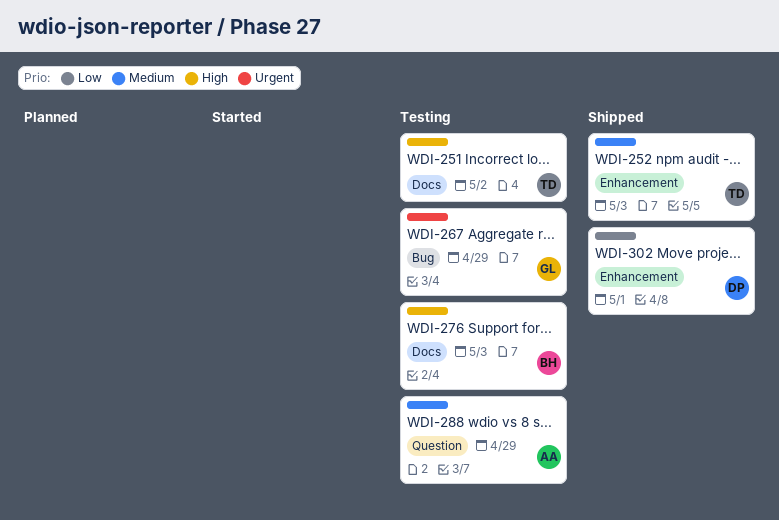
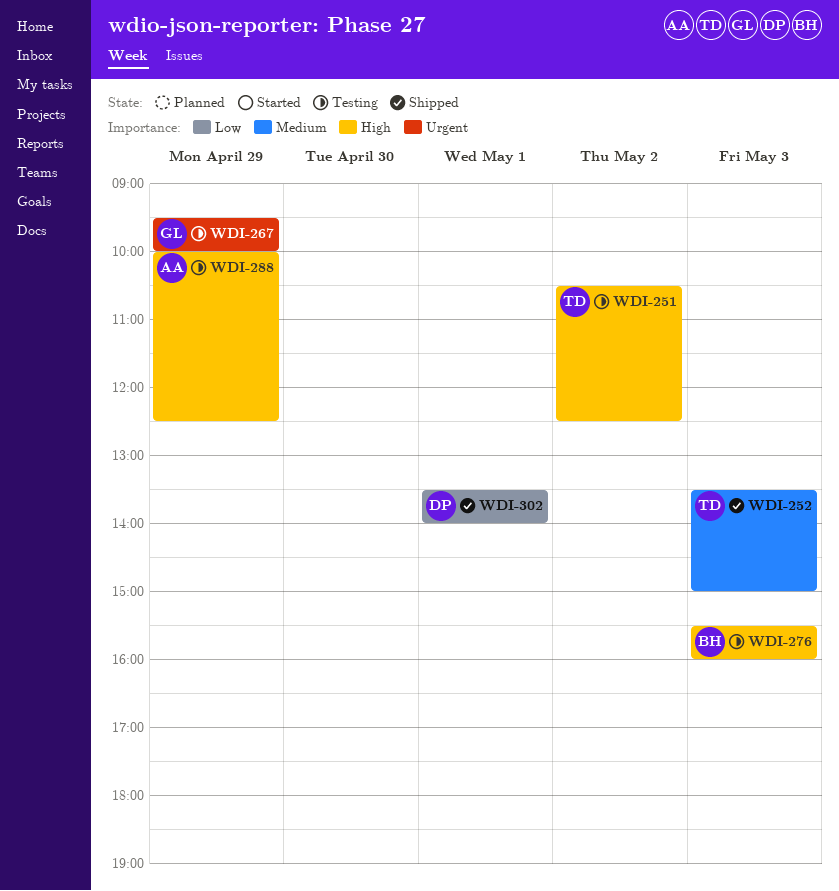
WDI-288, priority: Medium -> High

